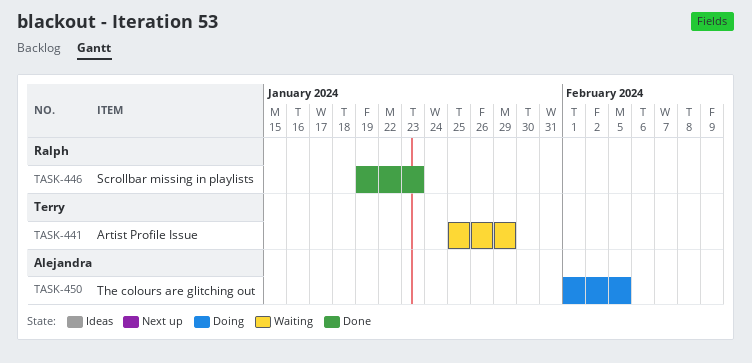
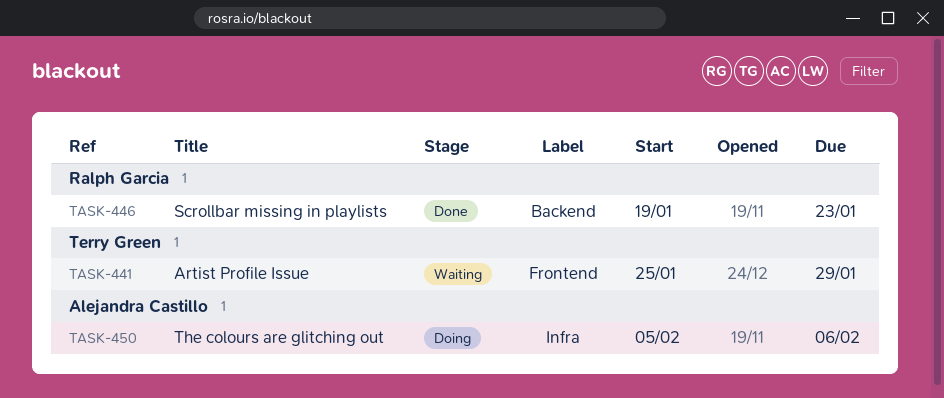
TASK-450, start: Feb 1 -> Feb 5
TASK-450, due: Feb 5 -> Feb 6

